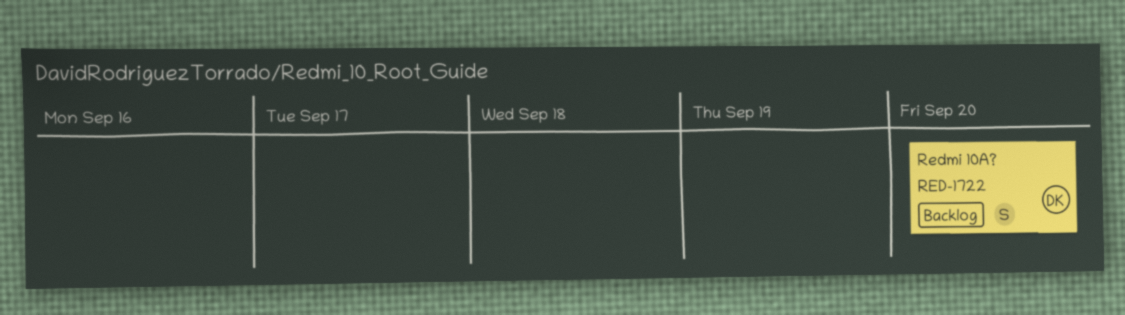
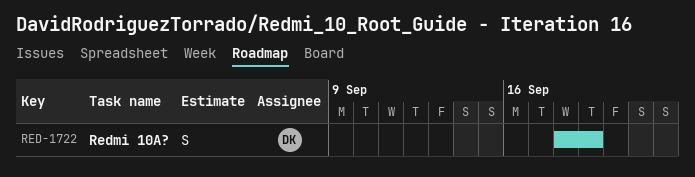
RED-1722, due: Sep 20 -> Sep 19

